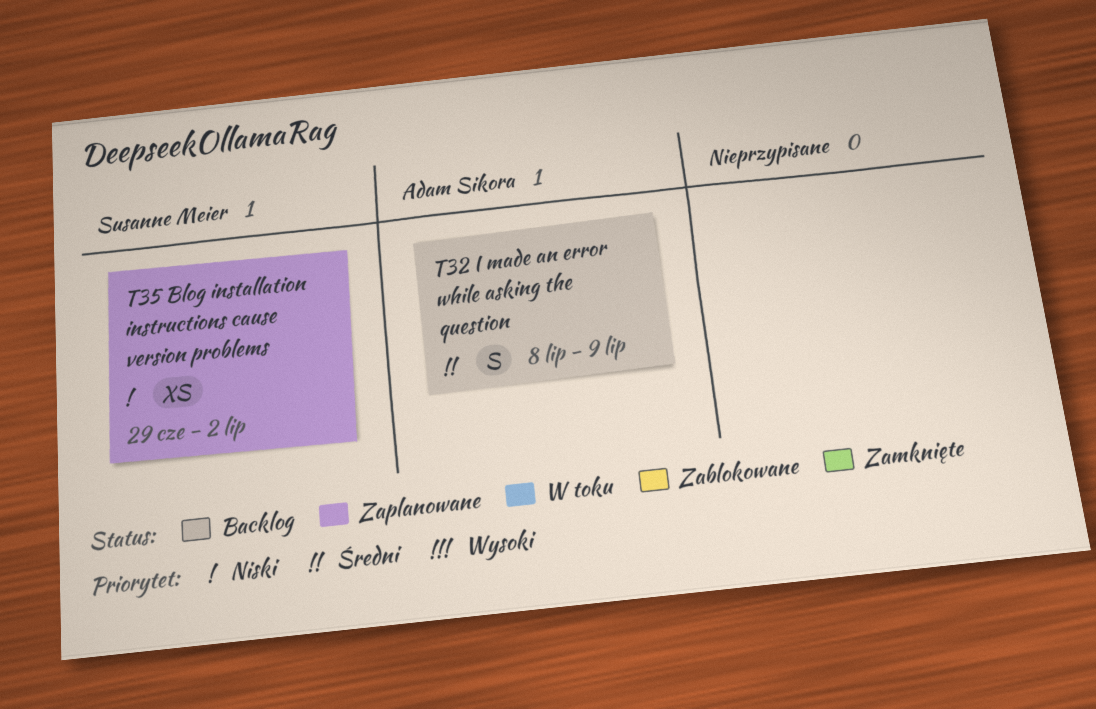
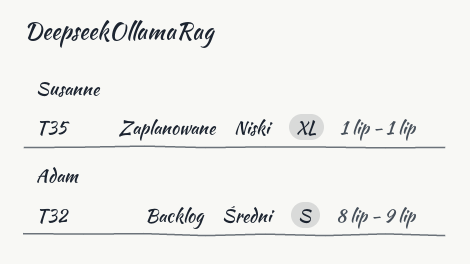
T35, estimate: XS -> XL
T35, start: Jun 29 -> Jul 1
T35, due: Jul 2 -> Jul 1

